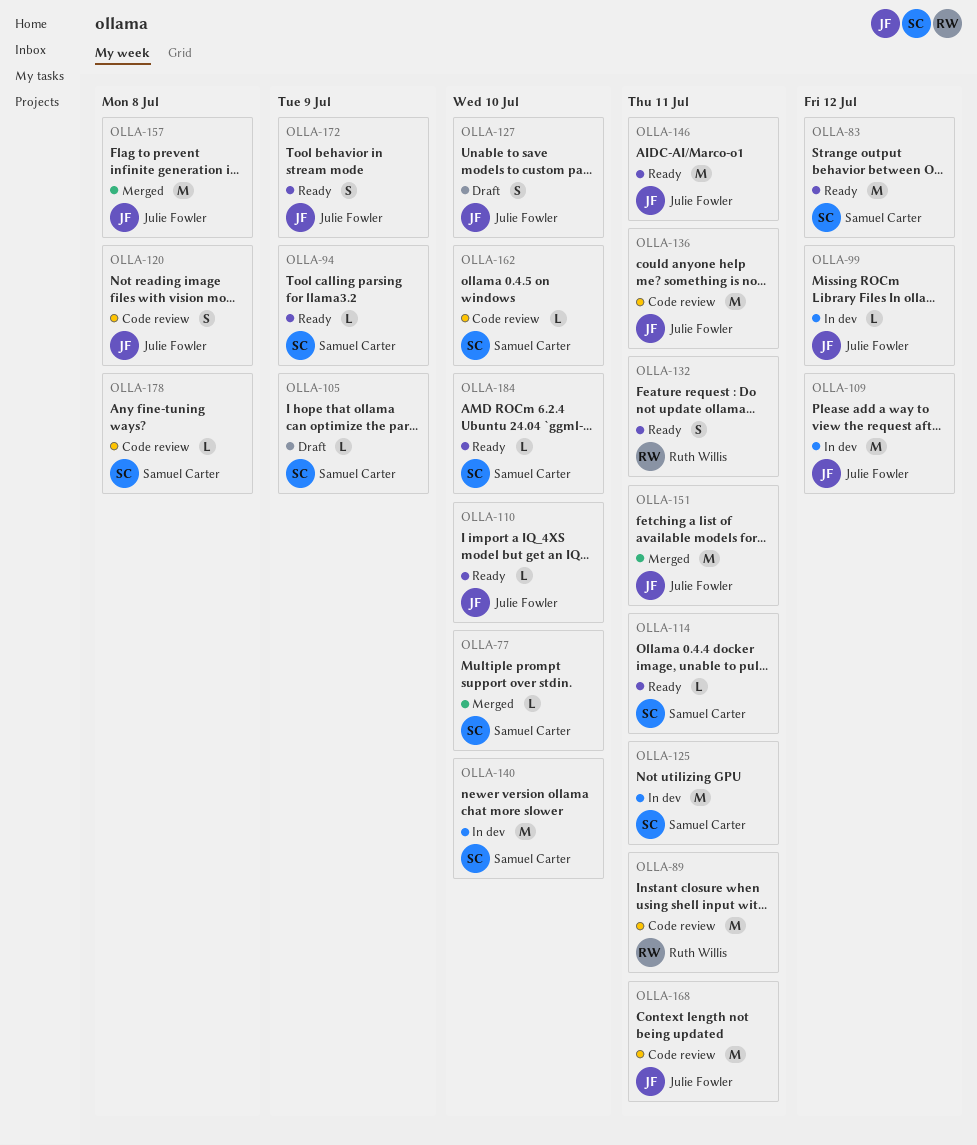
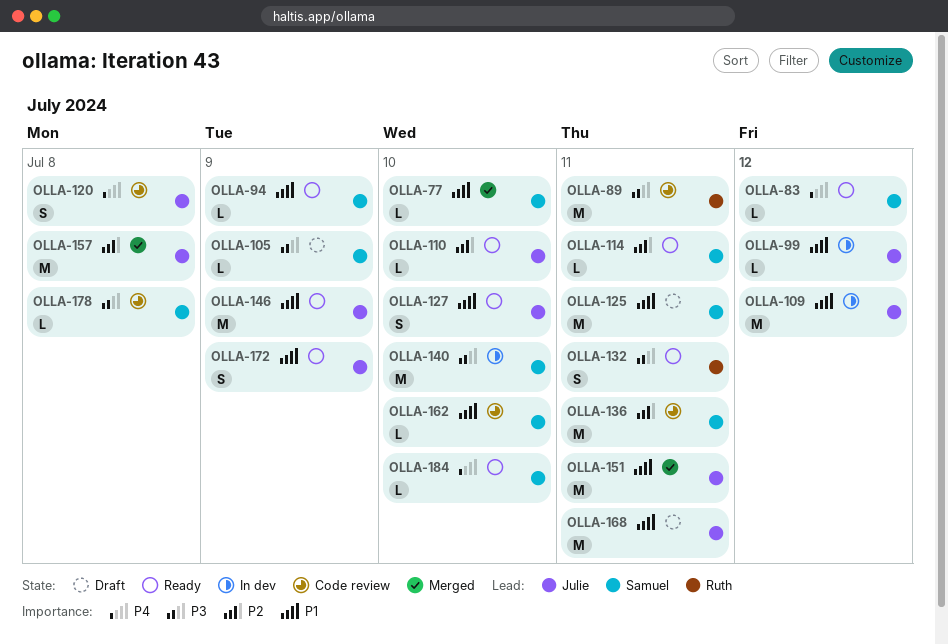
OLLA-83, estimate: M -> L
OLLA-125, status: In dev -> Draft
OLLA-127, status: Draft -> Ready
OLLA-136, owner: Julie Fowler -> Samuel Carter
OLLA-146, due: Jul 11 -> Jul 9
OLLA-168, status: Code review -> Draft

